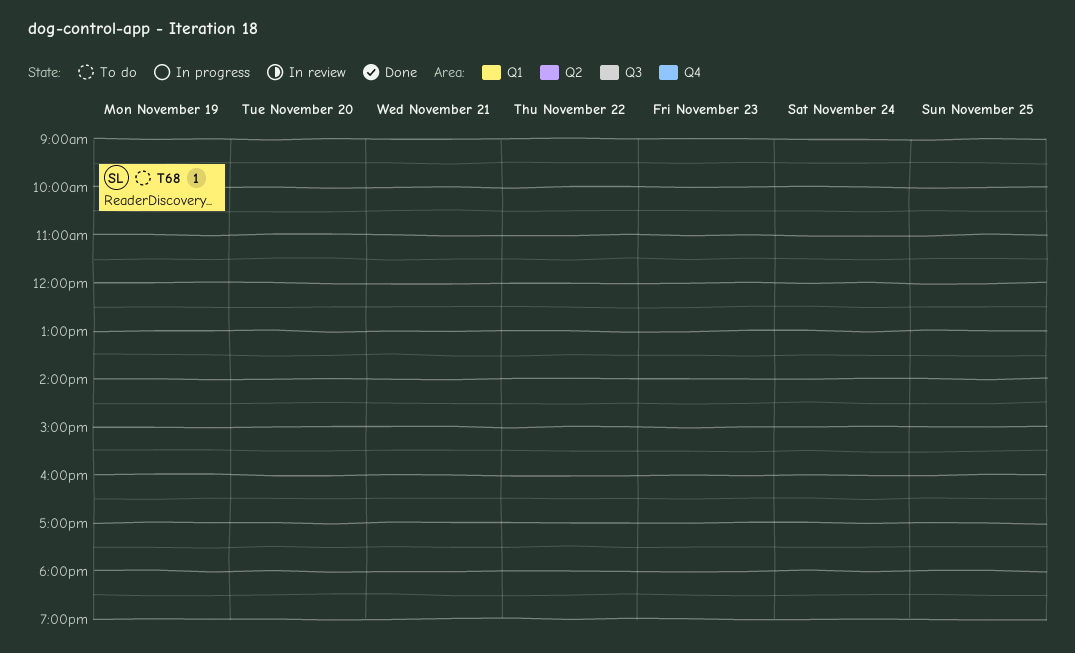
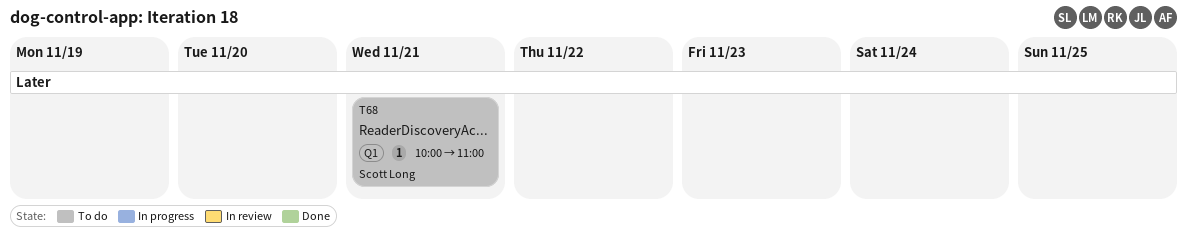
T68, day: Nov 19 -> Nov 21
T68, begins: 09:30 -> 10:00
T68, ends: 10:30 -> 11:00

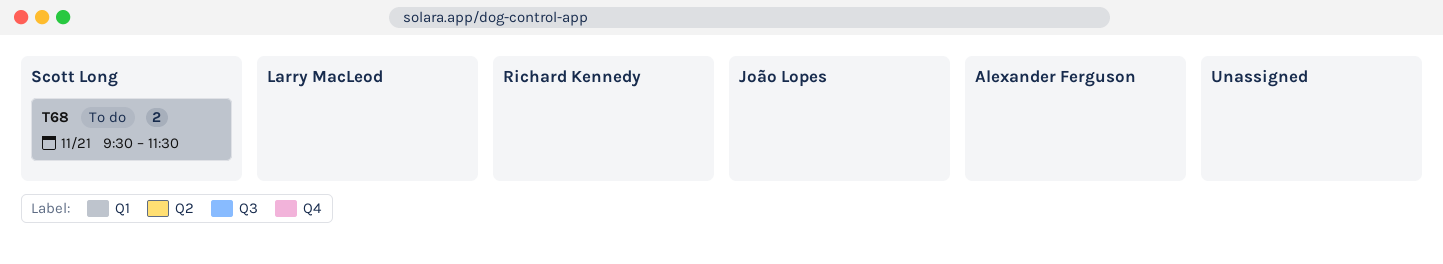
T68, estimate: 1 -> 2
T68, begins: 10:00 -> 09:30
T68, ends: 11:00 -> 11:30

